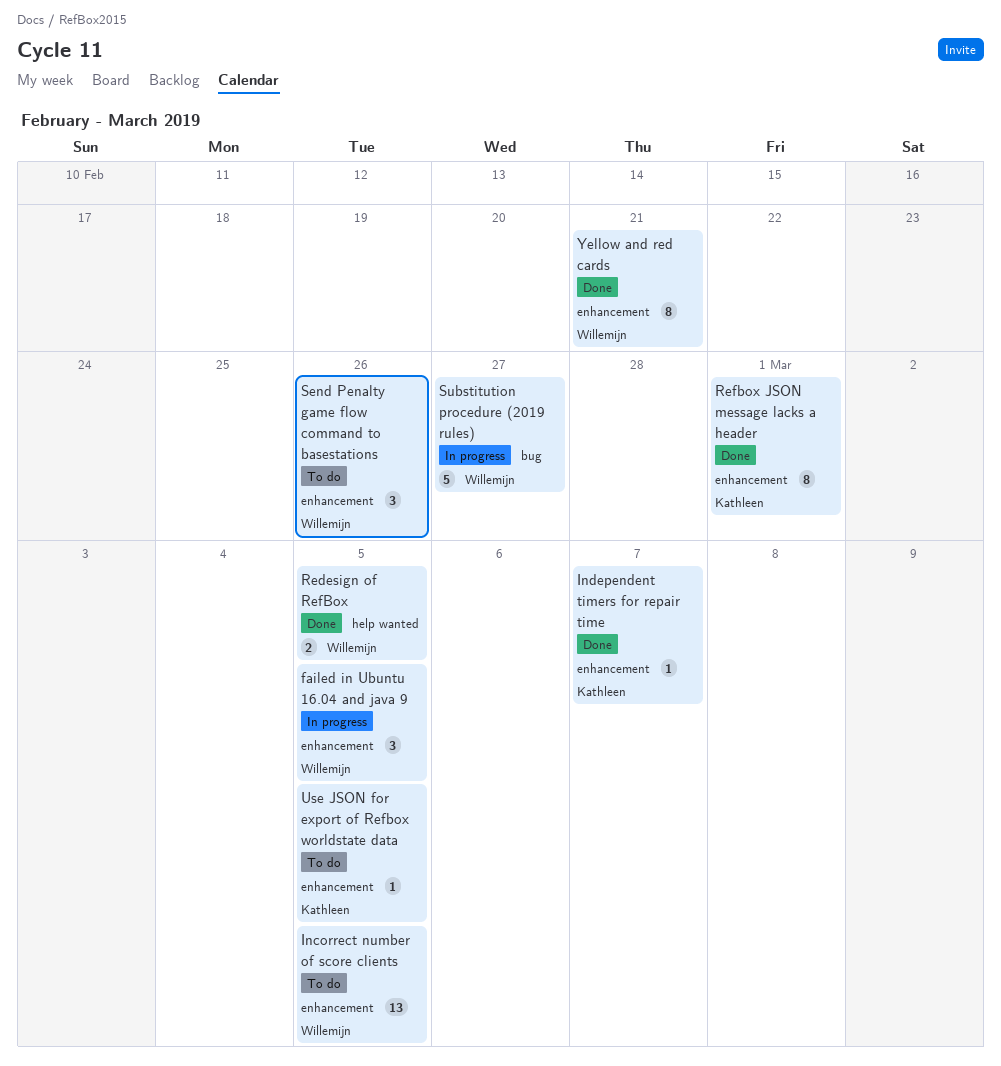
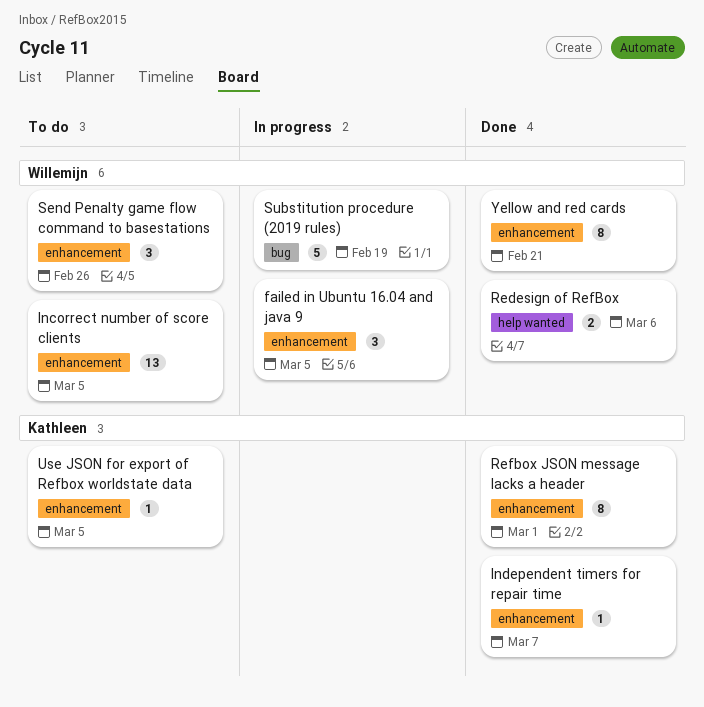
Redesign of RefBox, due: Mar 5 -> Mar 6
Substitution procedure (2019 rules), due: Feb 27 -> Feb 19

